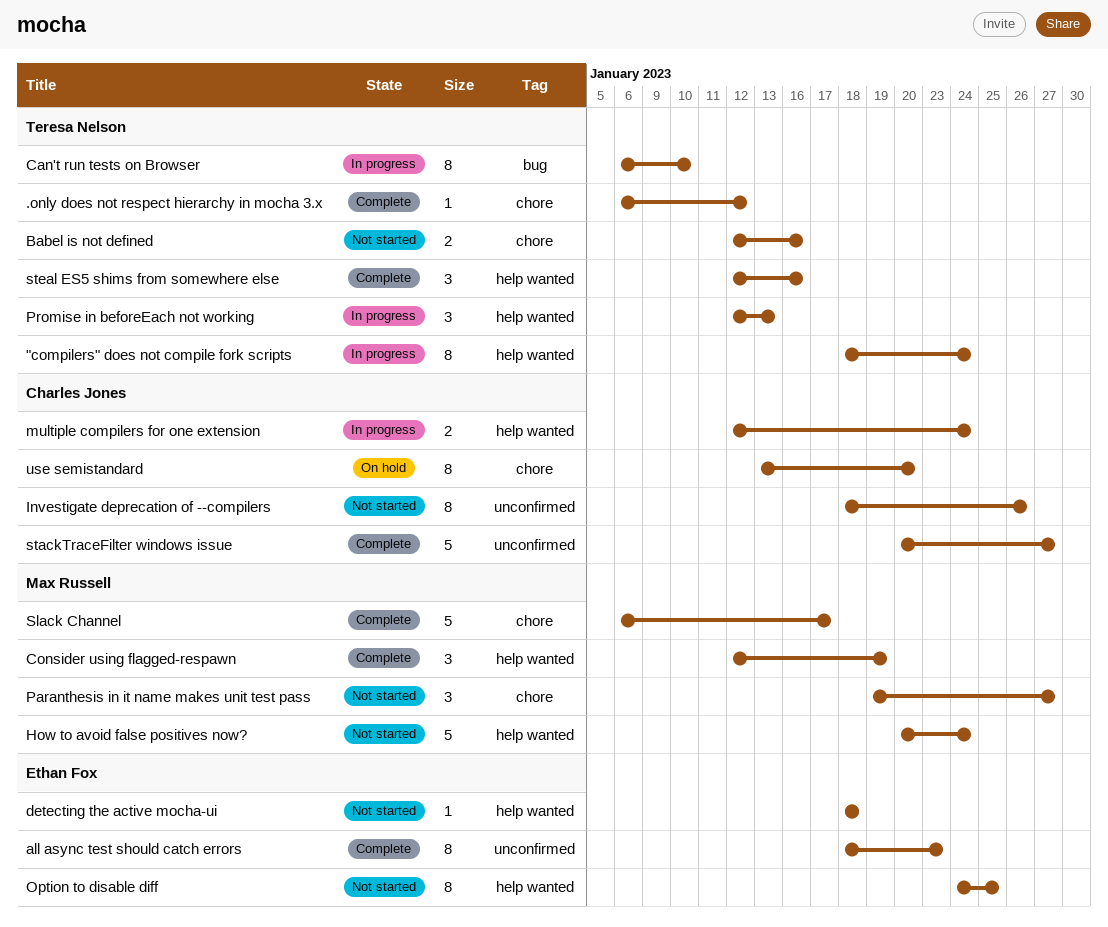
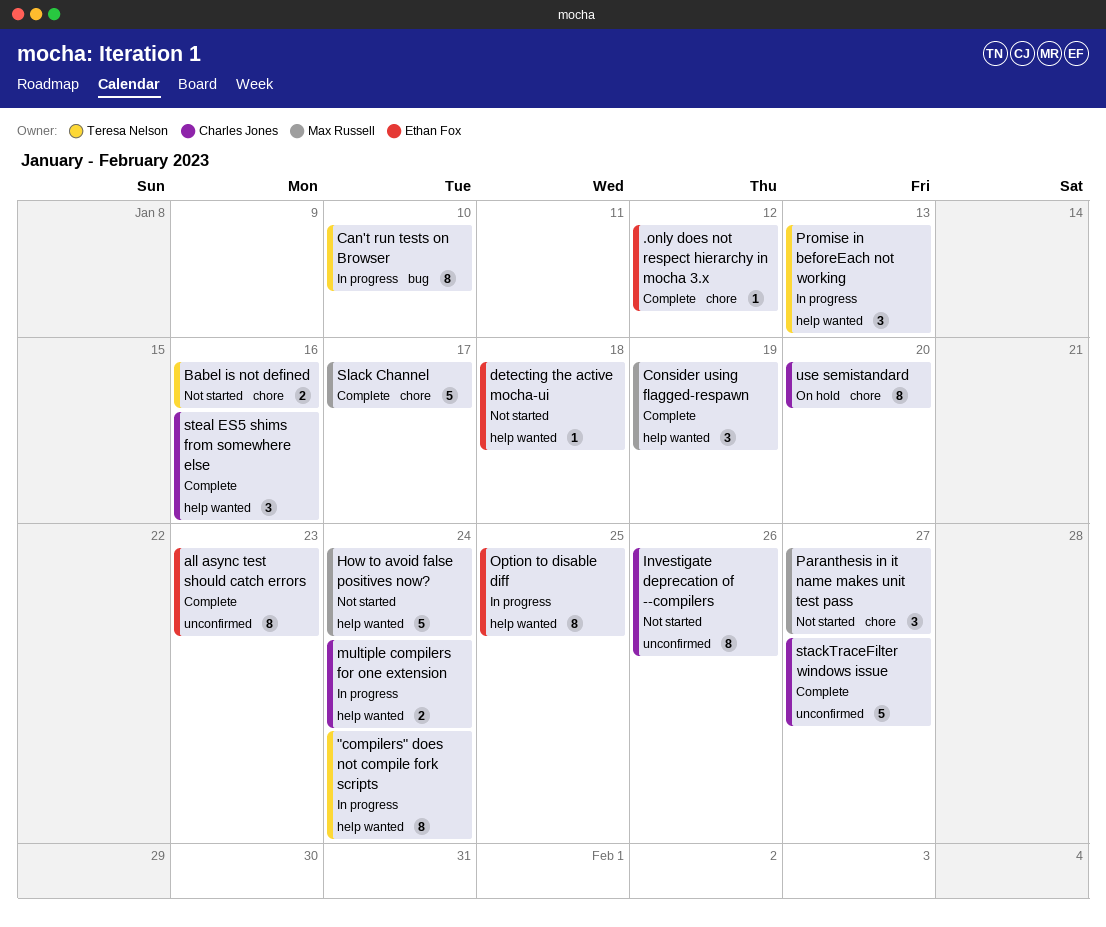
.only does not respect hierarchy in mocha 3.x, owner: Teresa Nelson -> Ethan Fox
Option to disable diff, status: Not started -> In progress
steal ES5 shims from somewhere else, owner: Teresa Nelson -> Charles Jones

